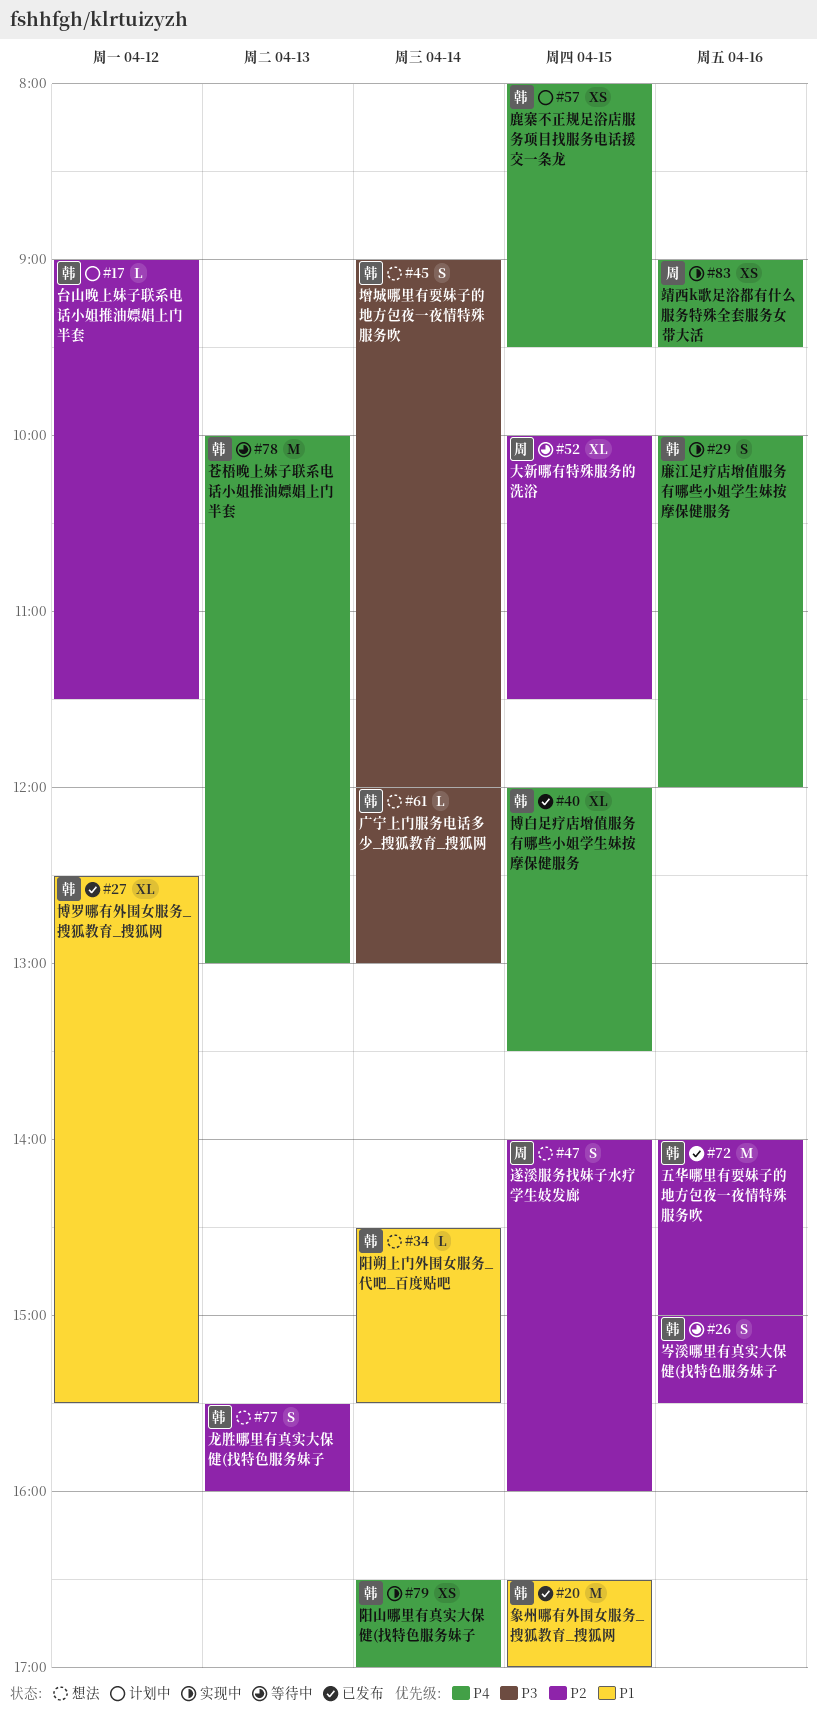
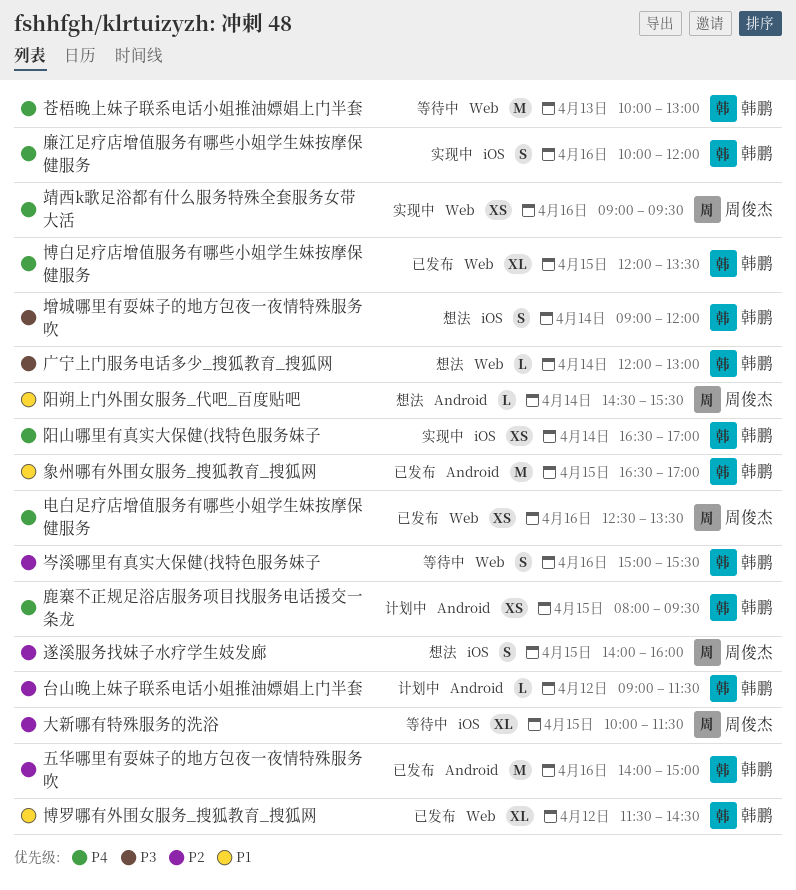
博罗哪有外围女服务_搜狐教育_搜狐网, begins: 12:30 -> 11:30
博罗哪有外围女服务_搜狐教育_搜狐网, ends: 15:30 -> 14:30
电白足疗店增值服务有哪些小姐学生妹按摩保健服务: none -> present
阳朔上门外围女服务_代吧_百度贴吧, owner: 韩鹏 -> 周俊杰
龙胜哪里有真实大保健(找特色服务妹子: present -> none

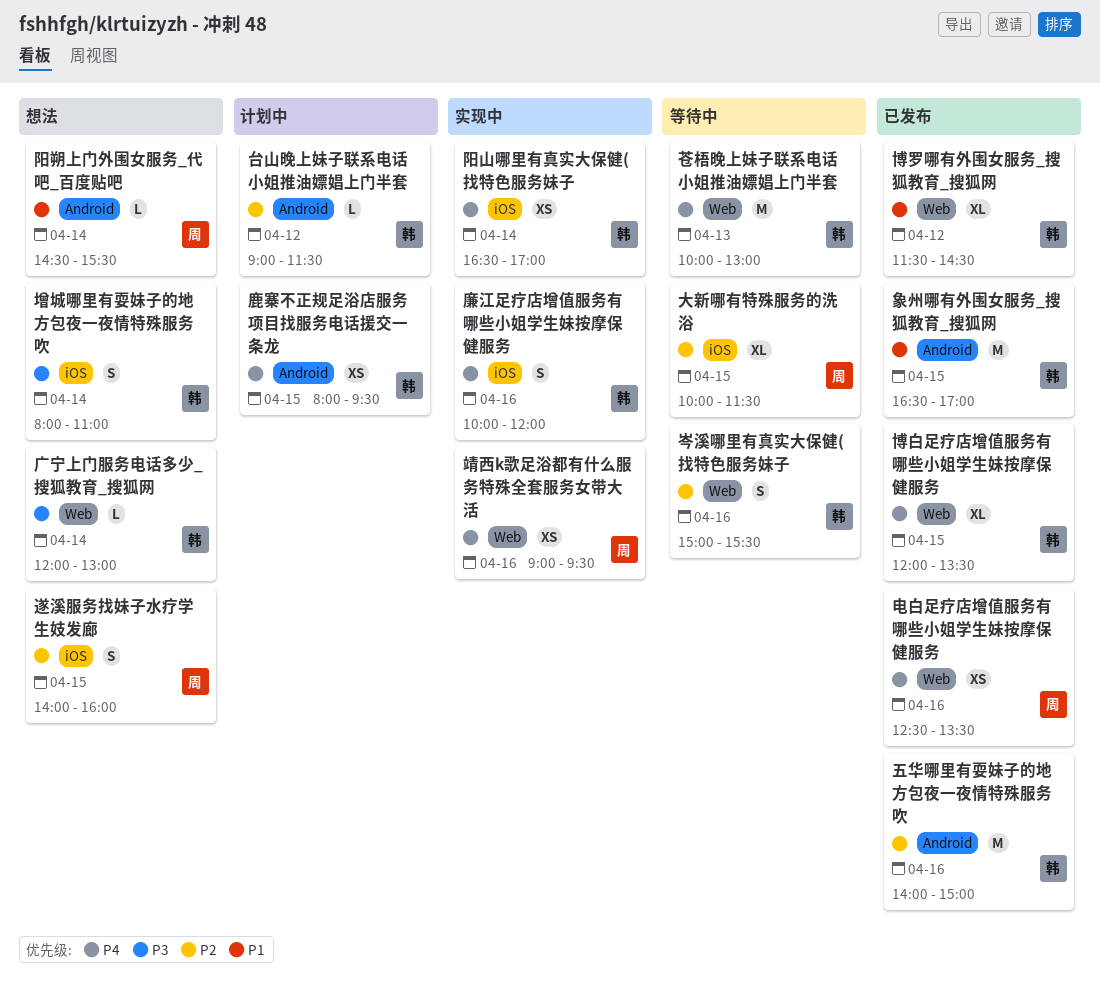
增城哪里有耍妹子的地方包夜一夜情特殊服务吹, begins: 09:00 -> 08:00
增城哪里有耍妹子的地方包夜一夜情特殊服务吹, ends: 12:00 -> 11:00

